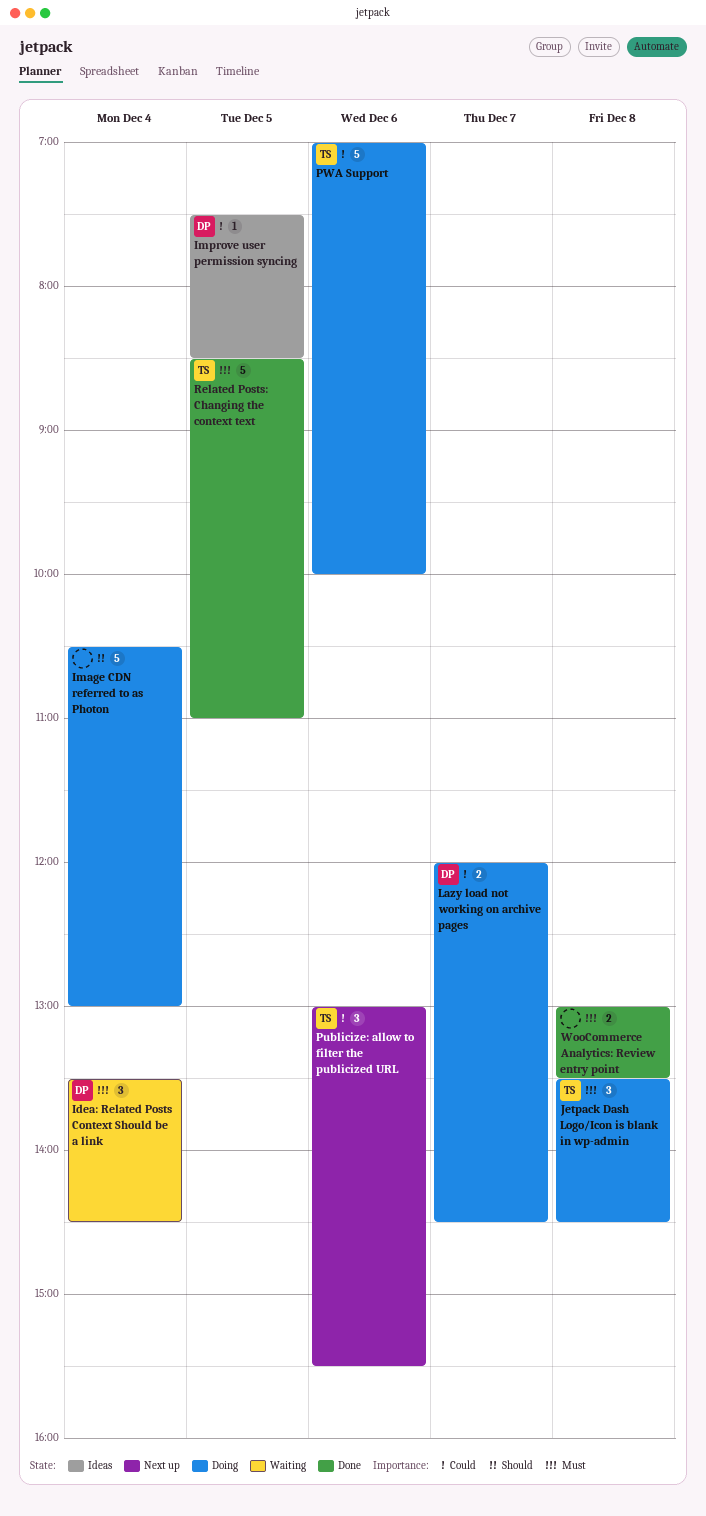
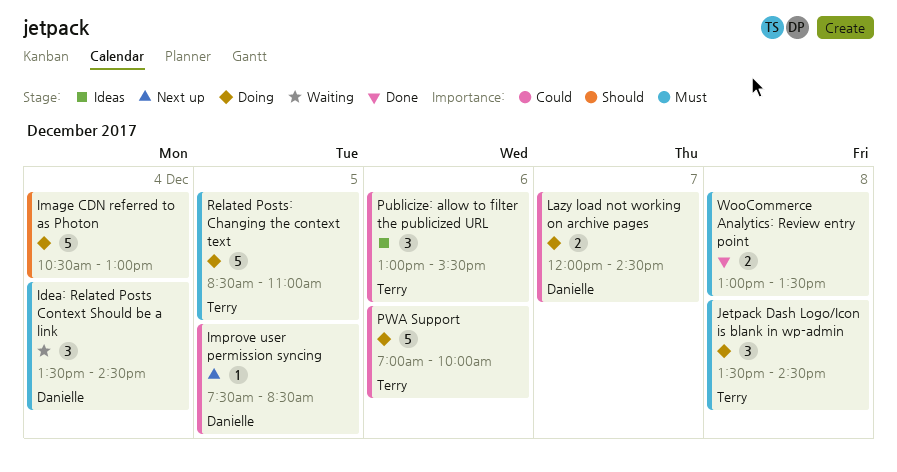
Improve user permission syncing, status: Ideas -> Next up
Publicize: allow to filter the publicized URL, status: Next up -> Ideas
Related Posts: Changing the context text, status: Done -> Doing

